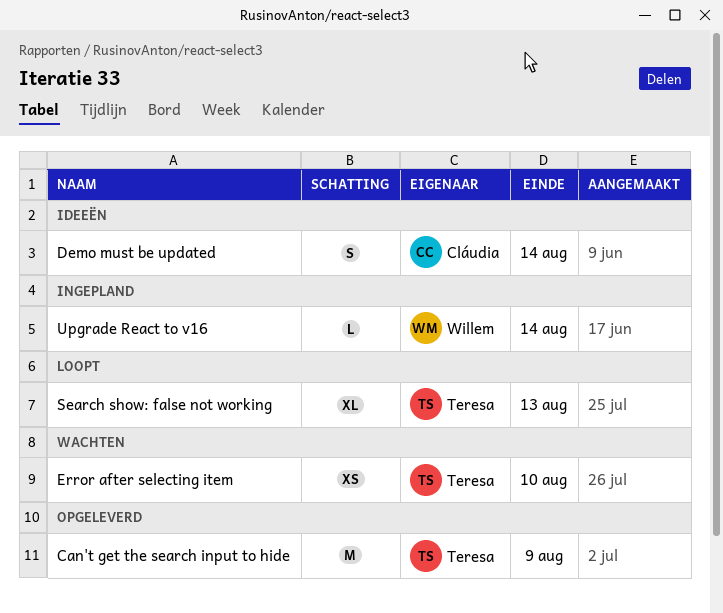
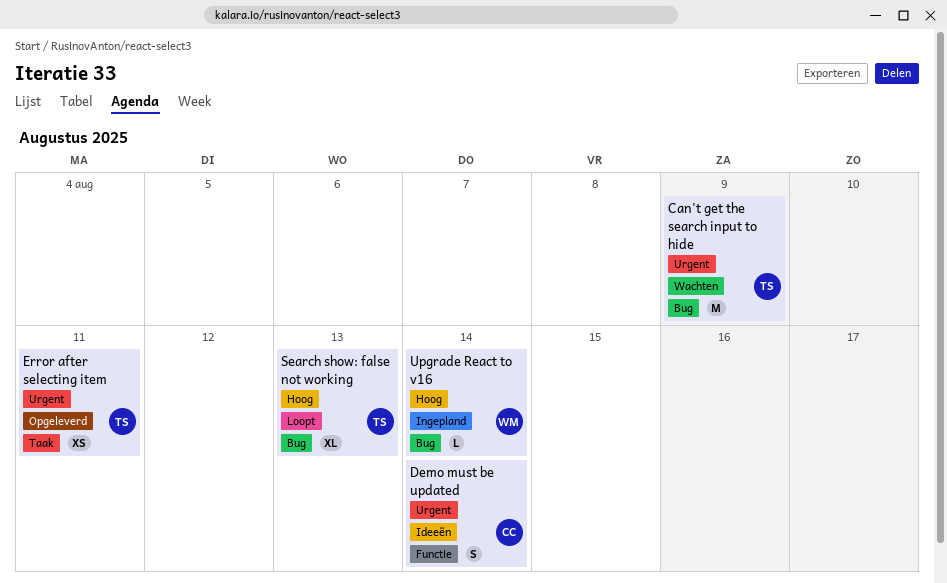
Can't get the search input to hide, status: Opgeleverd -> Wachten
Error after selecting item, status: Wachten -> Opgeleverd
Error after selecting item, due: Aug 10 -> Aug 11

